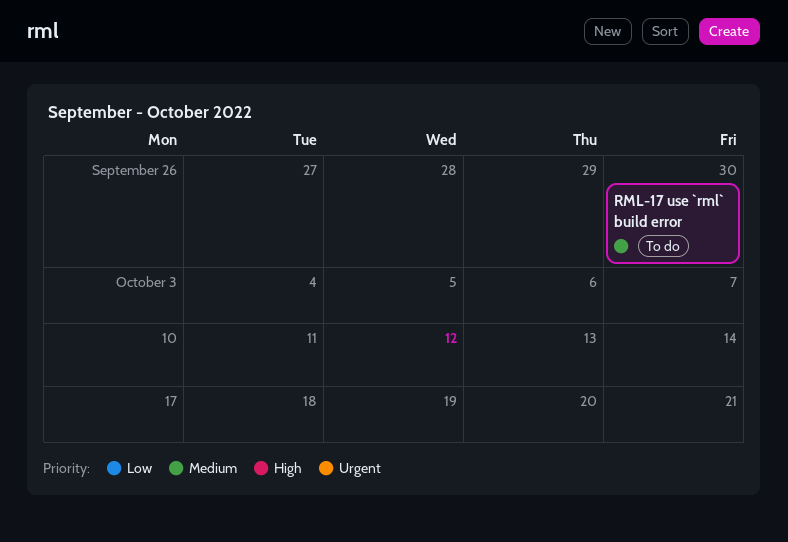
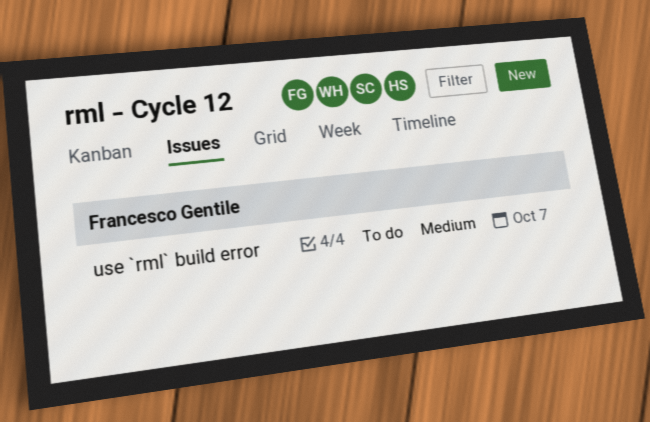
use `rml` build error, due: Sep 30 -> Oct 7

